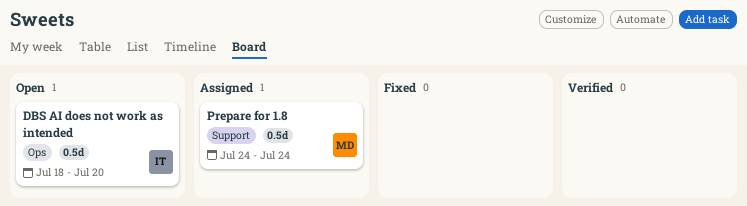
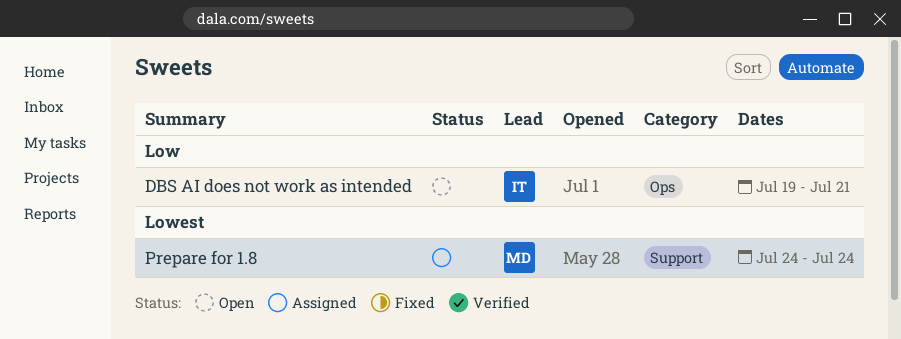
DBS AI does not work as intended, start: Jul 18 -> Jul 19
DBS AI does not work as intended, due: Jul 20 -> Jul 21

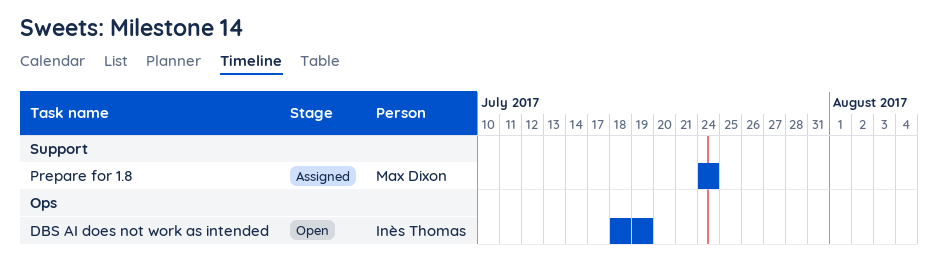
DBS AI does not work as intended, start: Jul 19 -> Jul 18
DBS AI does not work as intended, due: Jul 21 -> Jul 19

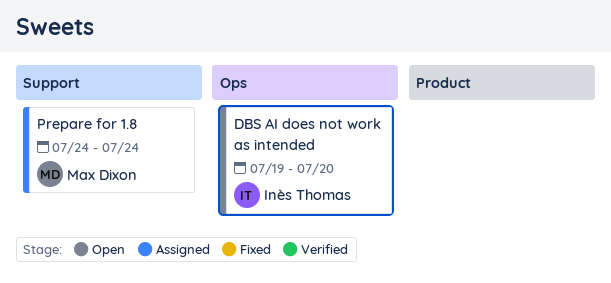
DBS AI does not work as intended, start: Jul 18 -> Jul 19
DBS AI does not work as intended, due: Jul 19 -> Jul 20

